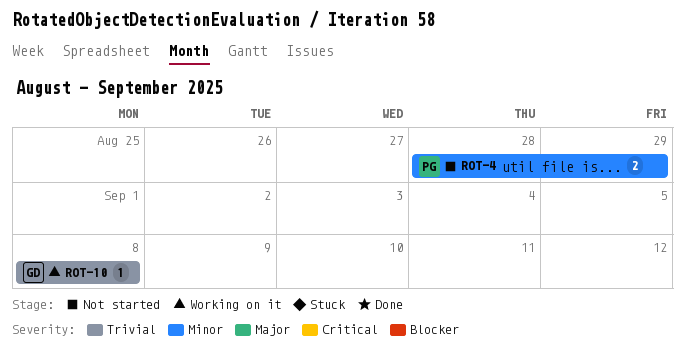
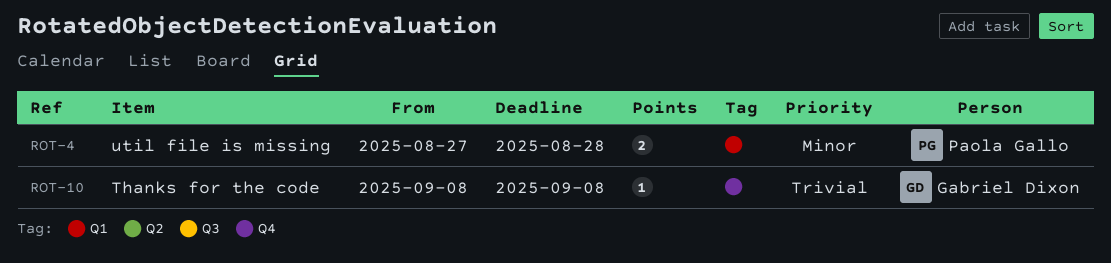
ROT-4, start: Aug 28 -> Aug 27
ROT-4, due: Aug 29 -> Aug 28

